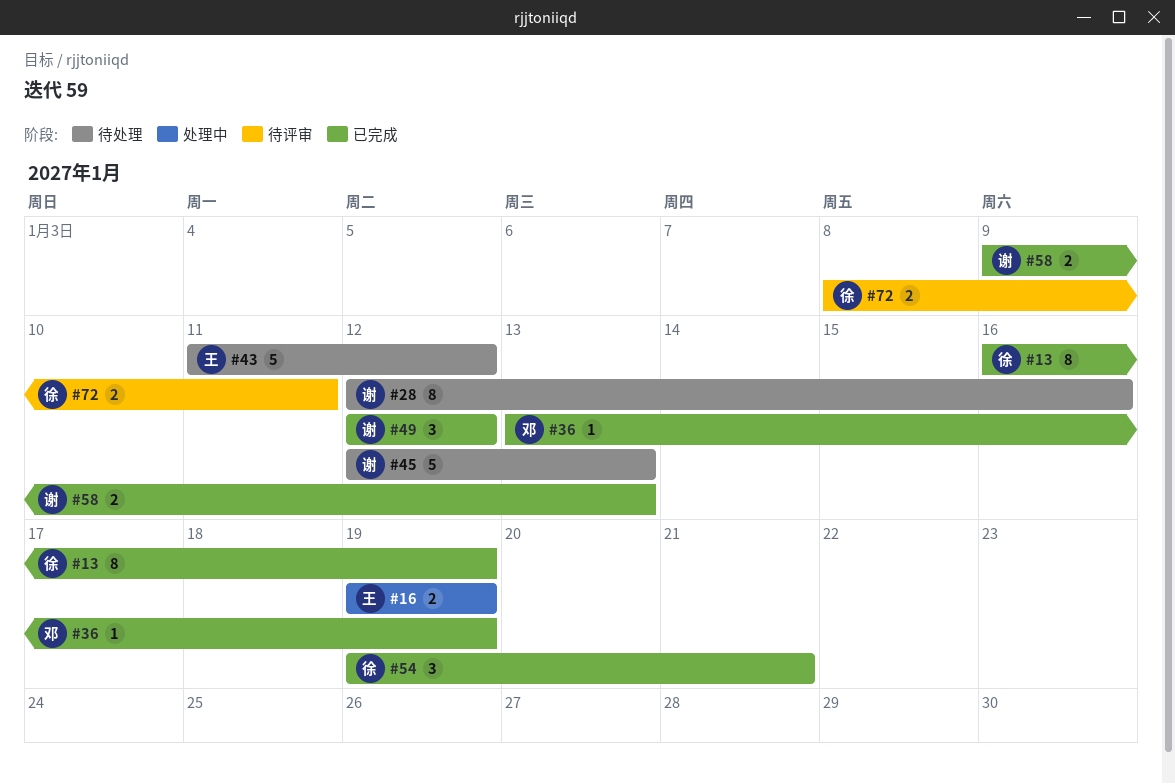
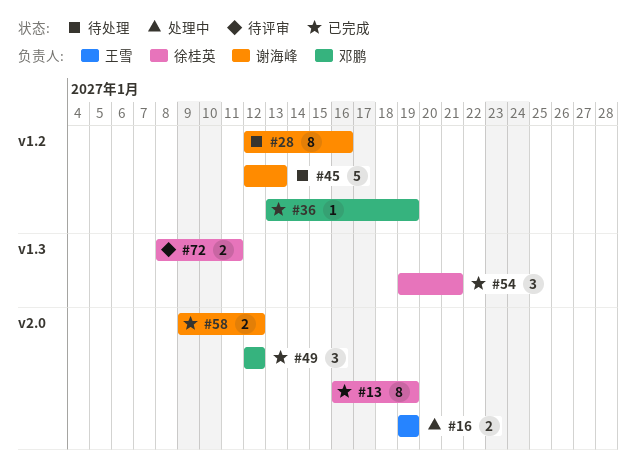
#43: present -> none
#49, owner: 谢海峰 -> 邓鹏
#58, due: Jan 13 -> Jan 12

